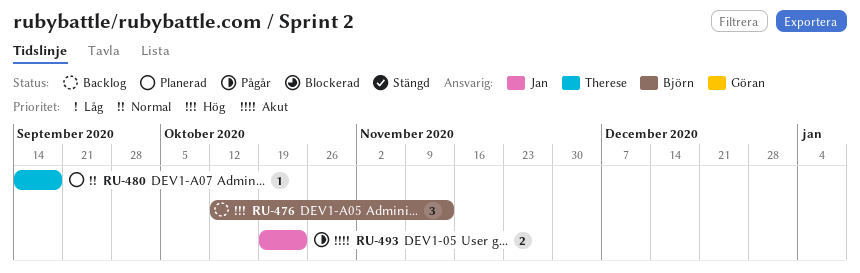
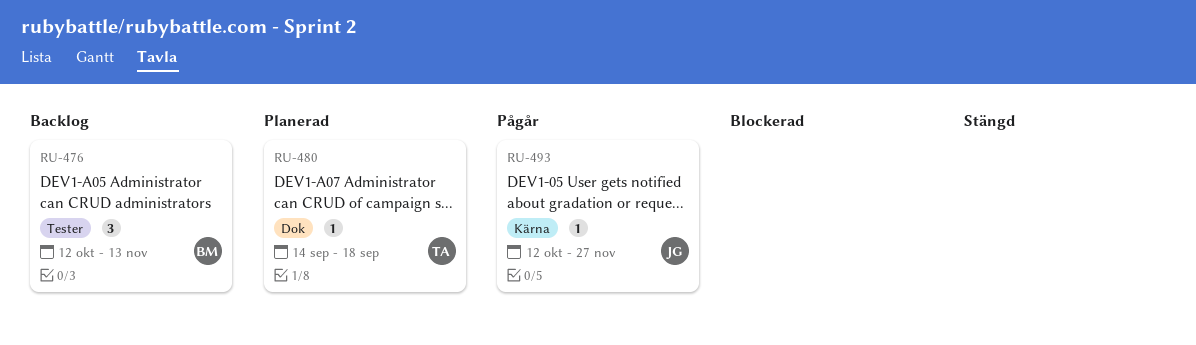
RU-493, estimate: 2 -> 1
RU-493, start: Oct 19 -> Oct 12
RU-493, due: Oct 23 -> Nov 27

